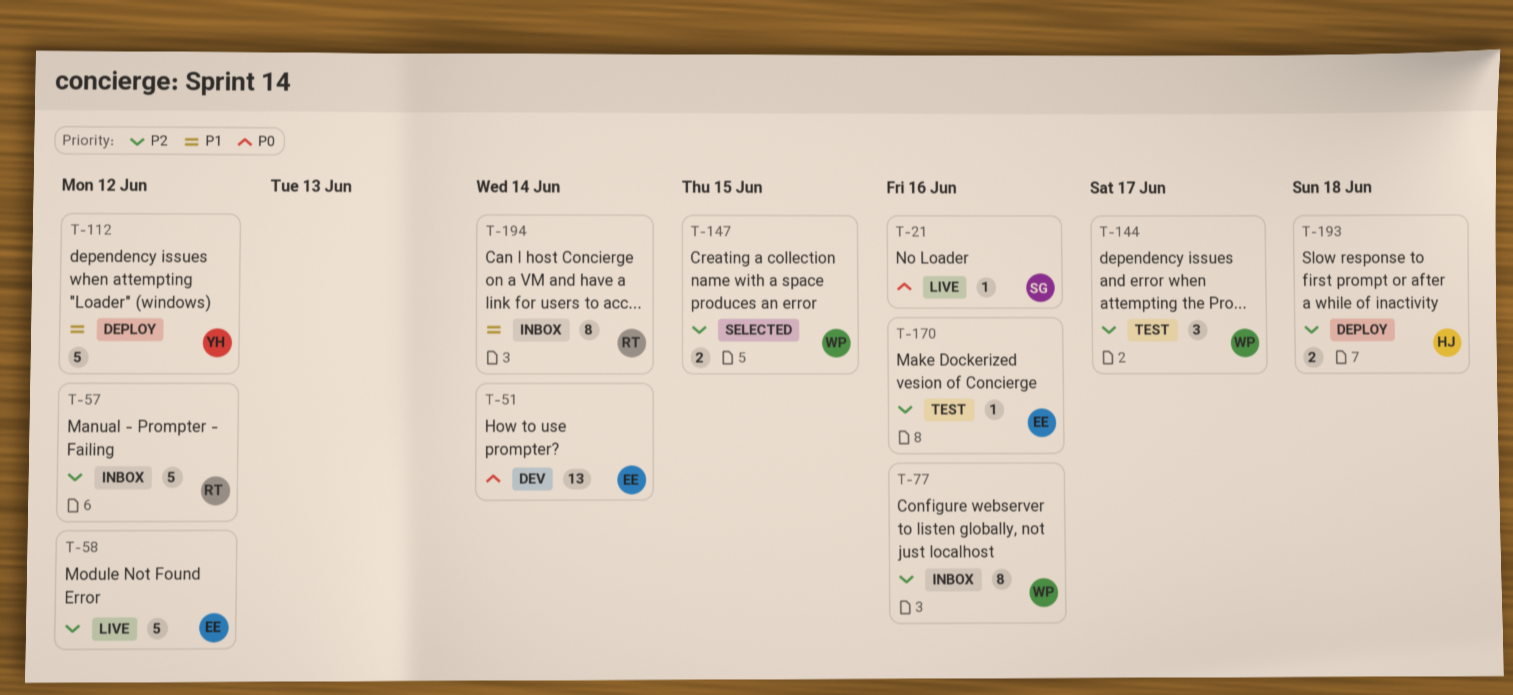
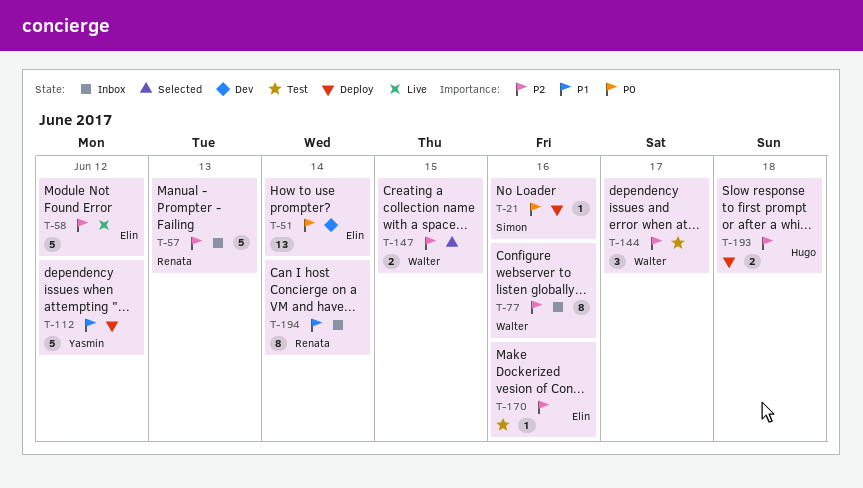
T-21, status: Live -> Deploy
T-57, due: Jun 12 -> Jun 13

